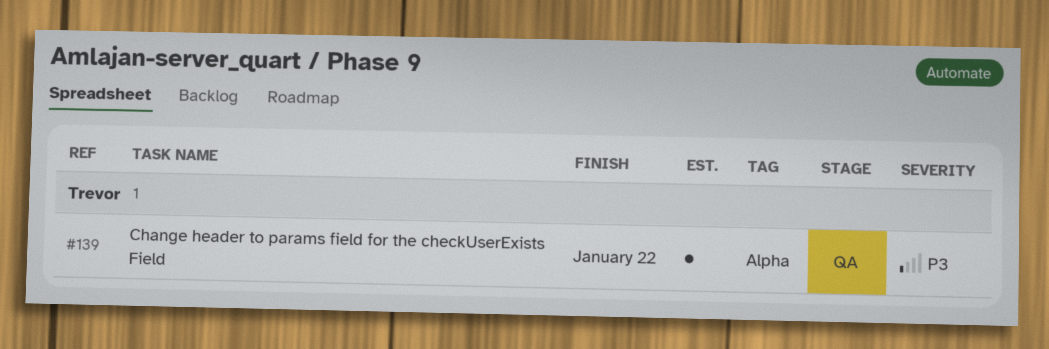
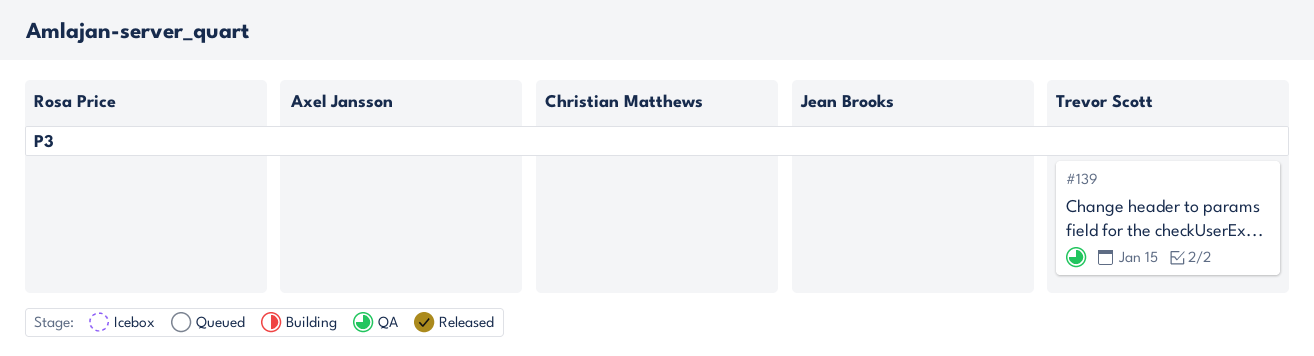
#139, due: Jan 22 -> Jan 15

